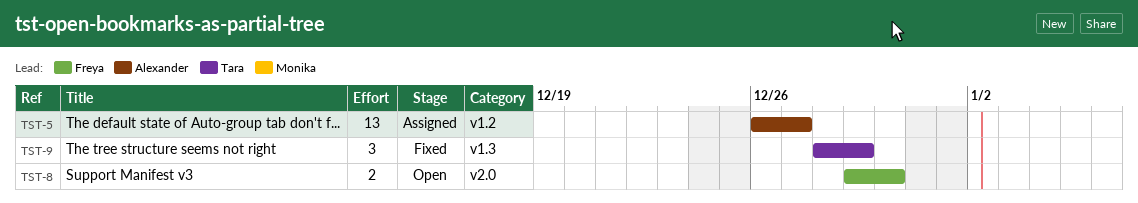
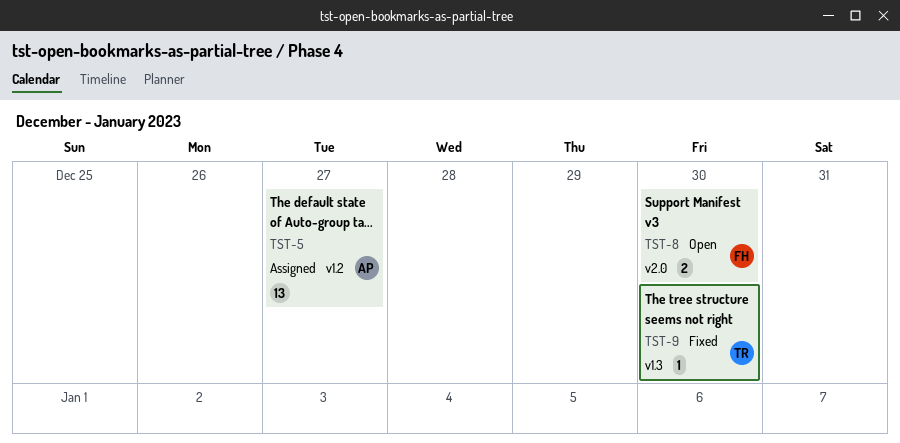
TST-9, estimate: 3 -> 1
TST-9, due: Dec 29 -> Dec 30

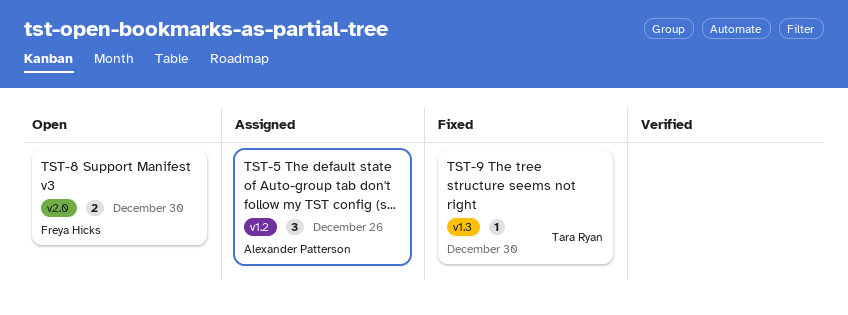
TST-5, estimate: 13 -> 3
TST-5, due: Dec 27 -> Dec 26

